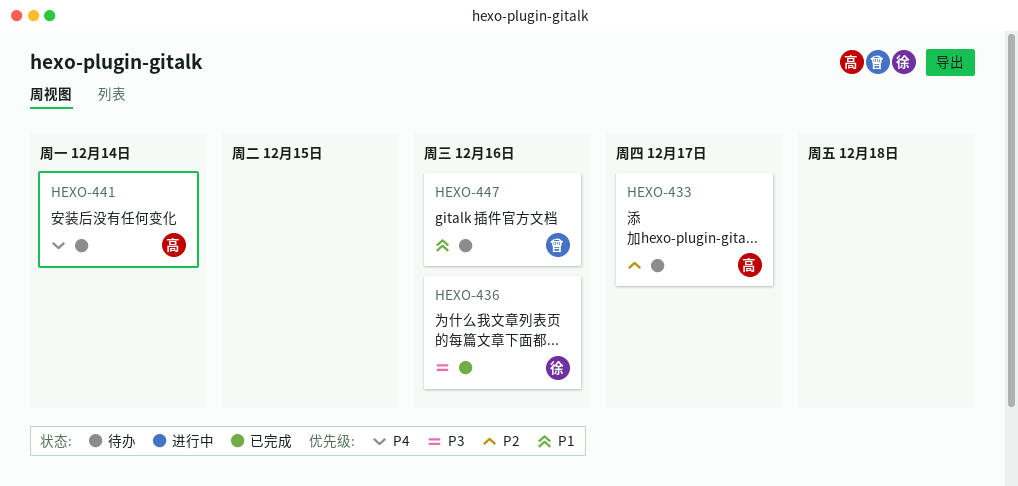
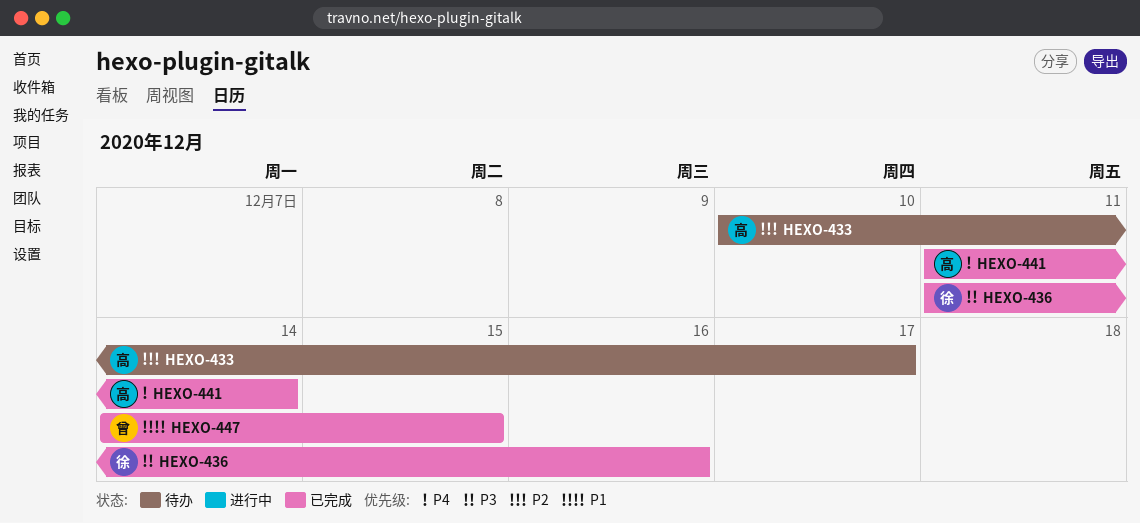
HEXO-441, status: 待办 -> 已完成
HEXO-447, status: 待办 -> 已完成
HEXO-447, due: Dec 16 -> Dec 15

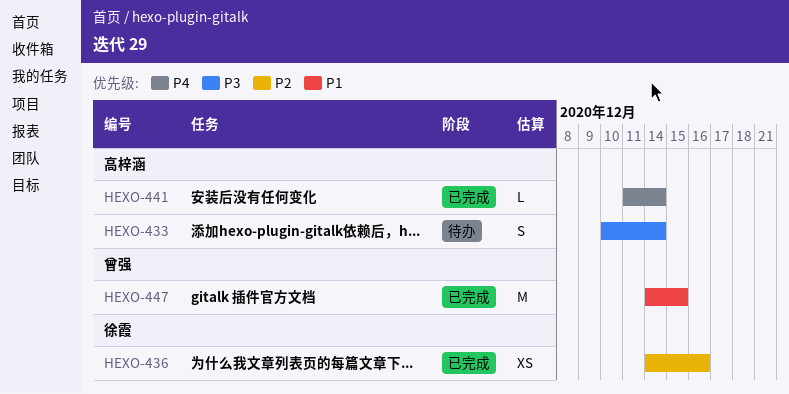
HEXO-433, priority: P2 -> P3
HEXO-433, due: Dec 17 -> Dec 14
HEXO-436, priority: P3 -> P2
HEXO-436, start: Dec 11 -> Dec 14

